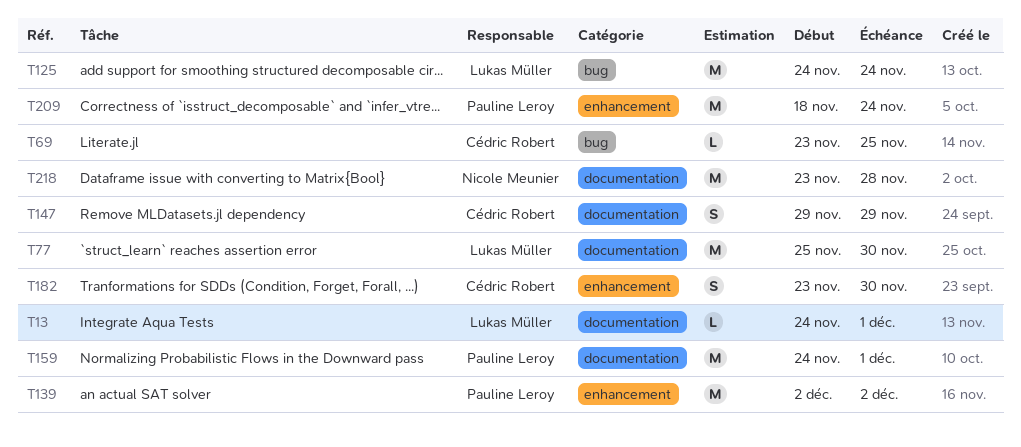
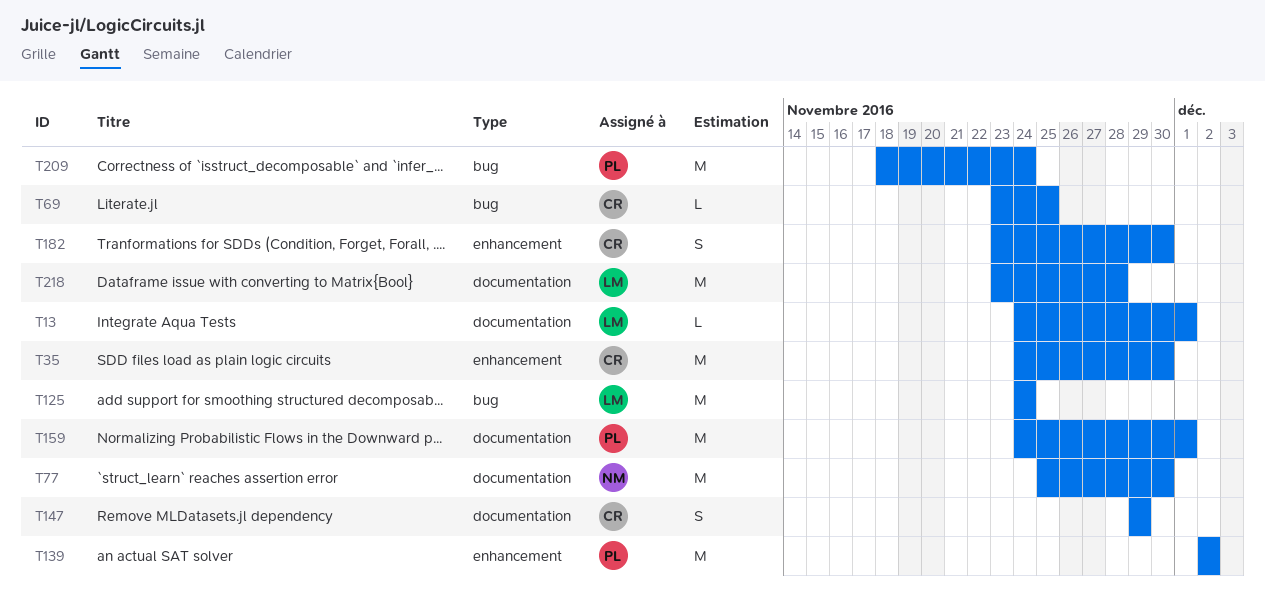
T35: none -> present
T77, owner: Lukas Müller -> Nicole Meunier
T209, label: enhancement -> bug
T218, owner: Nicole Meunier -> Lukas Müller

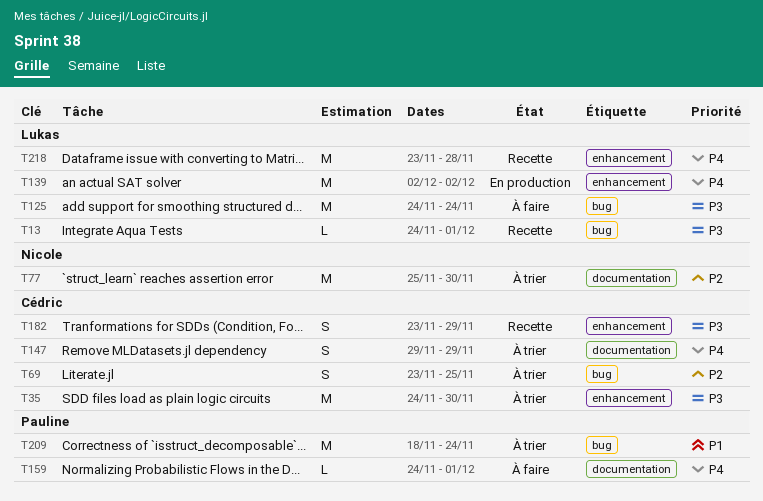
T13, label: documentation -> bug
T69, estimate: L -> S
T139, owner: Pauline -> Lukas
T159, estimate: M -> L
T182, due: Nov 30 -> Nov 29
T218, label: documentation -> enhancement

